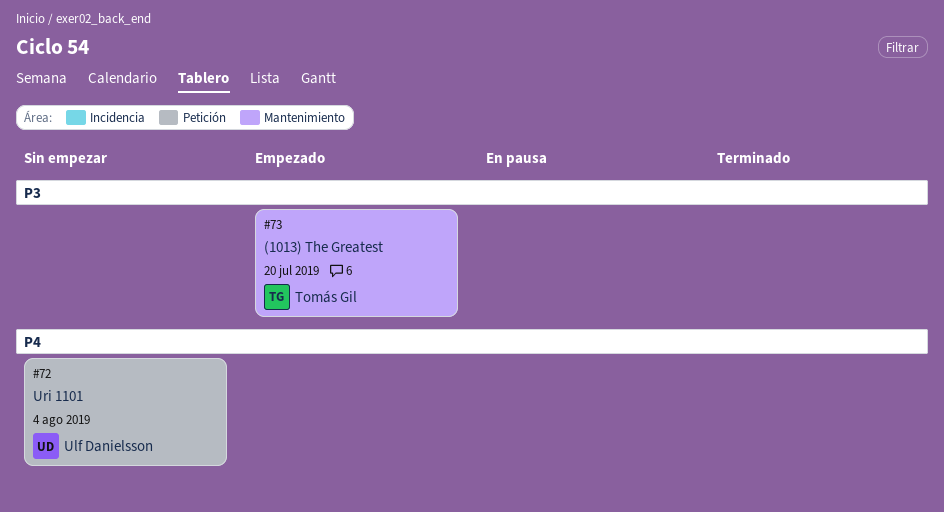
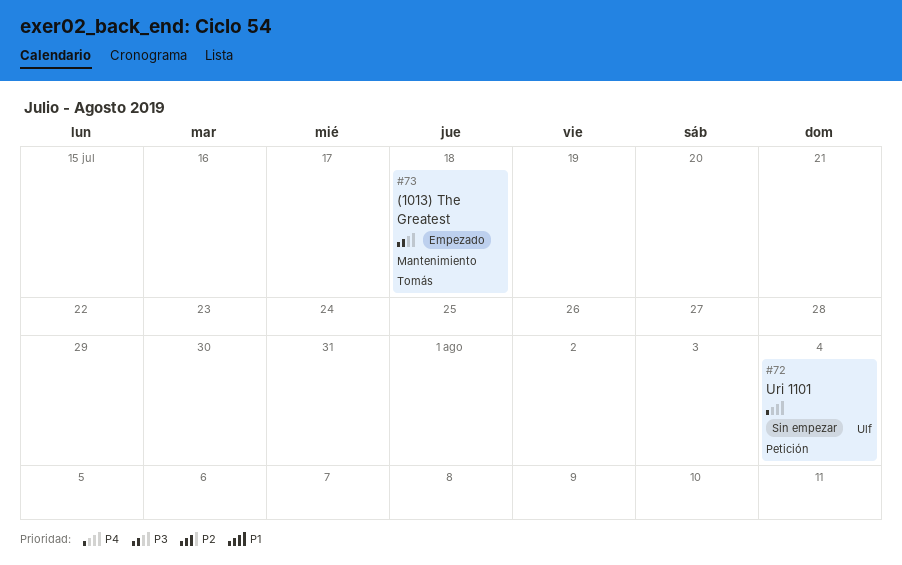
#73, due: Jul 20 -> Jul 18

